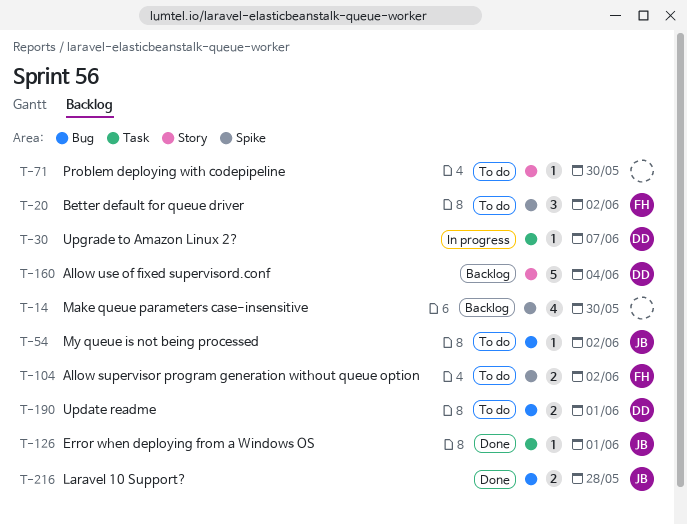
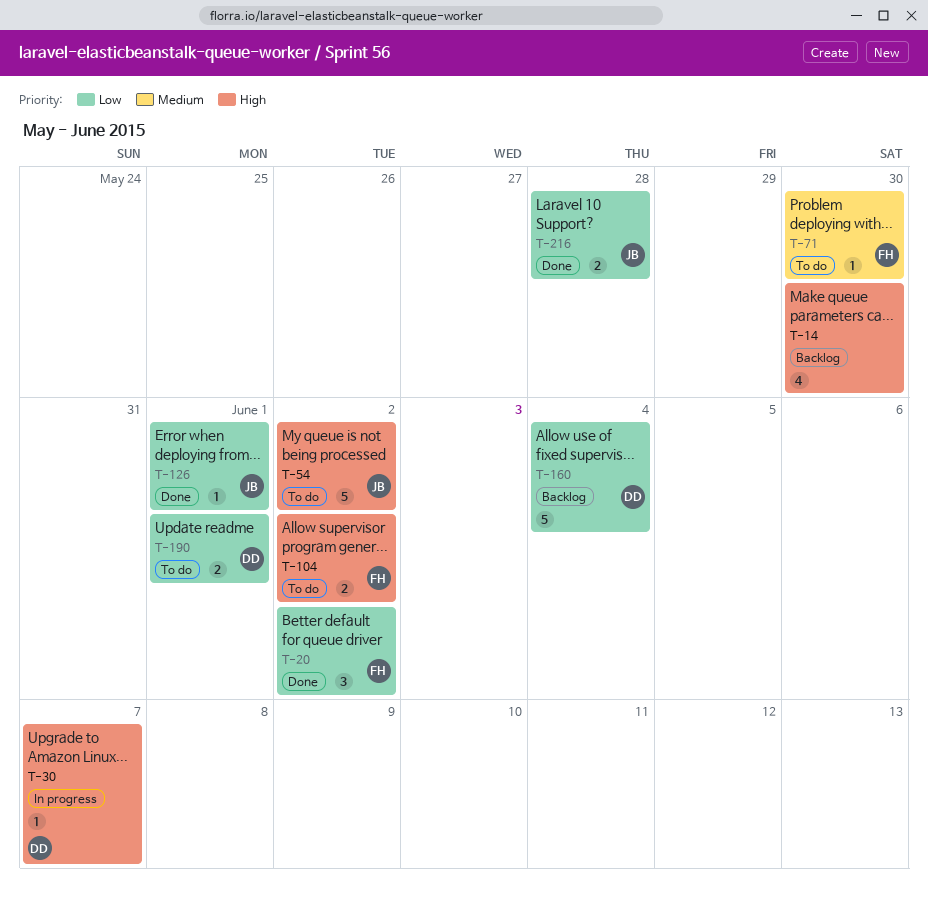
T-20, status: To do -> Done
T-54, estimate: 1 -> 5
T-71, owner: none -> FH

